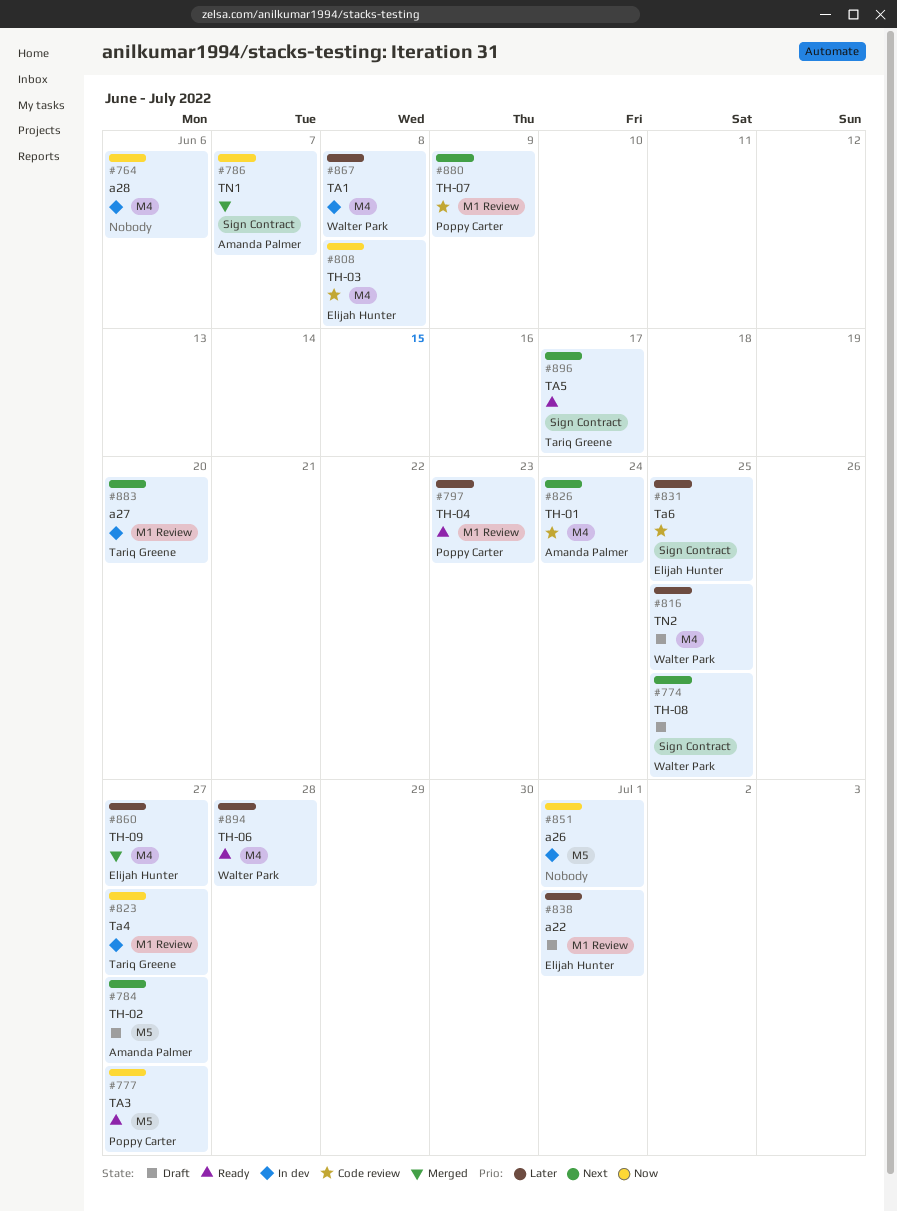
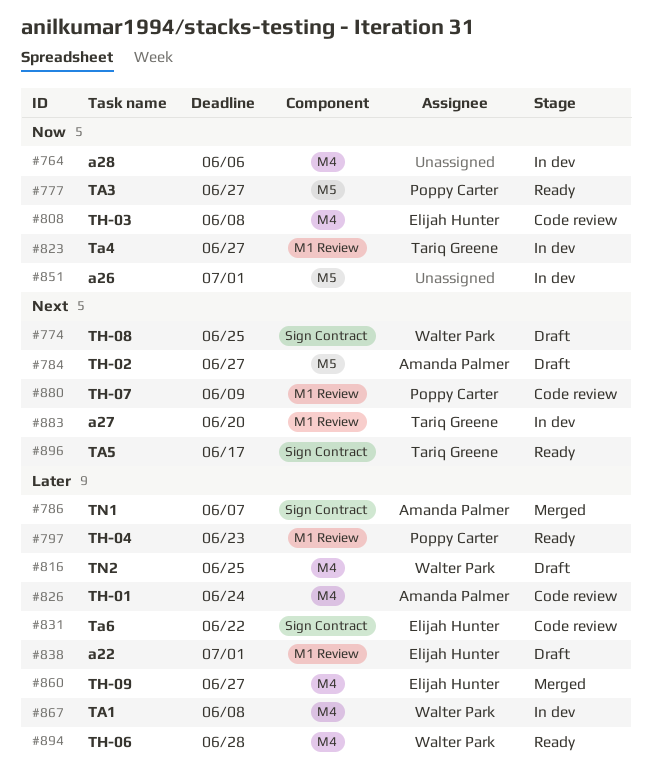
#786, priority: Now -> Later
#826, priority: Next -> Later
#831, due: Jun 25 -> Jun 22

